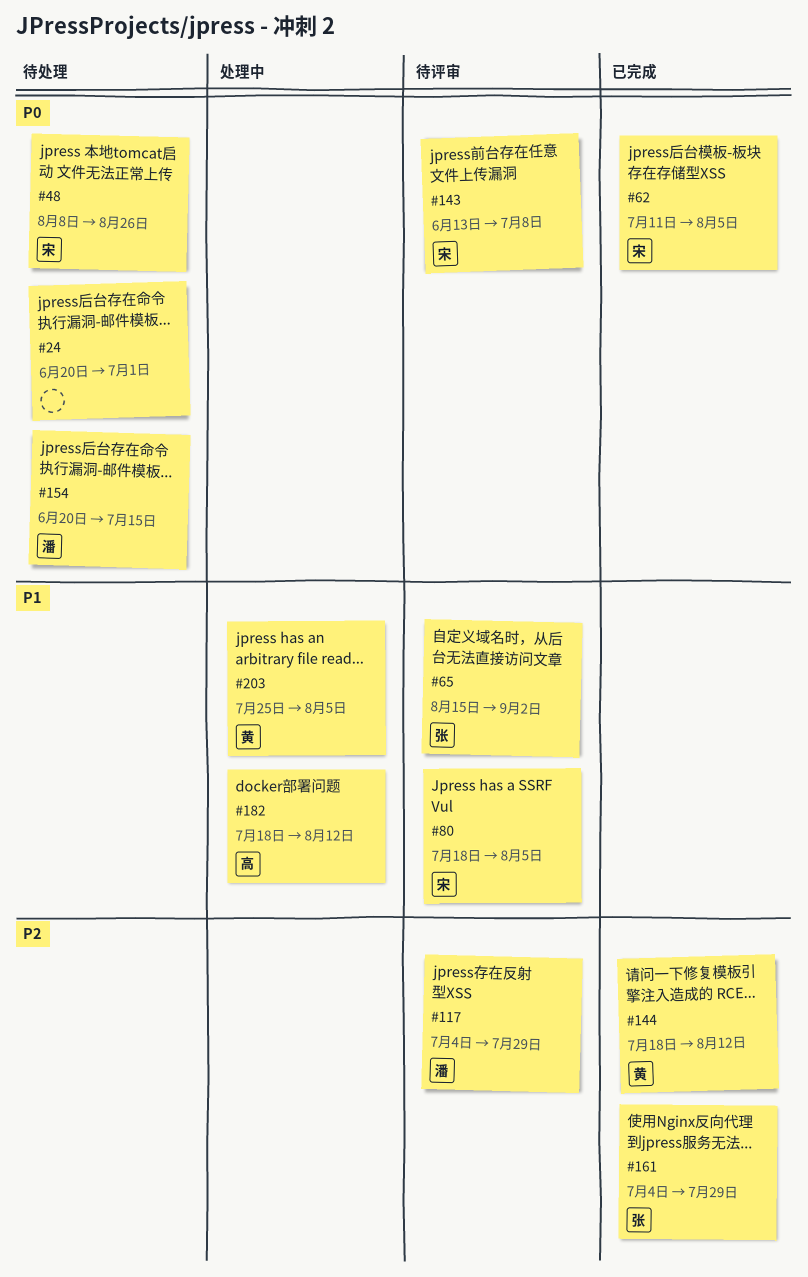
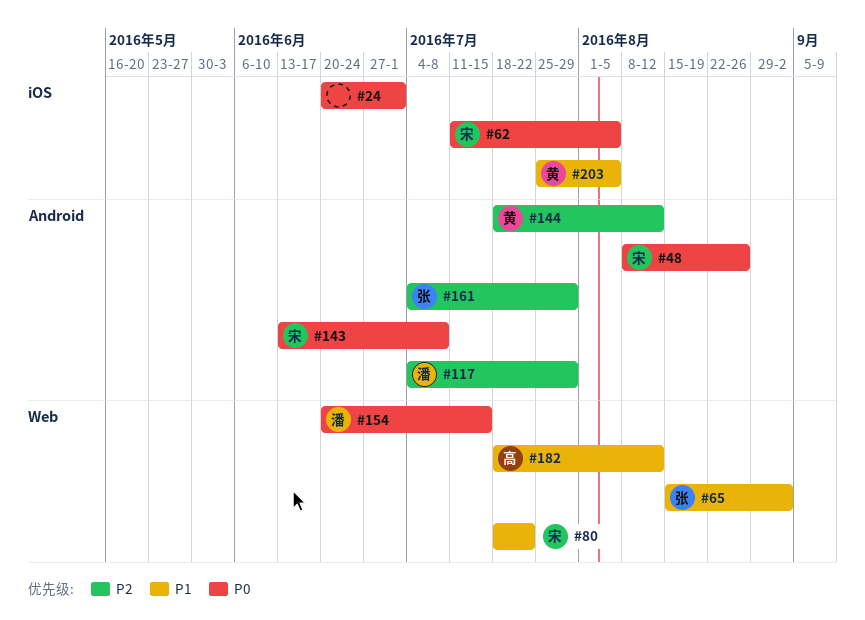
#80, due: Aug 5 -> Jul 22

